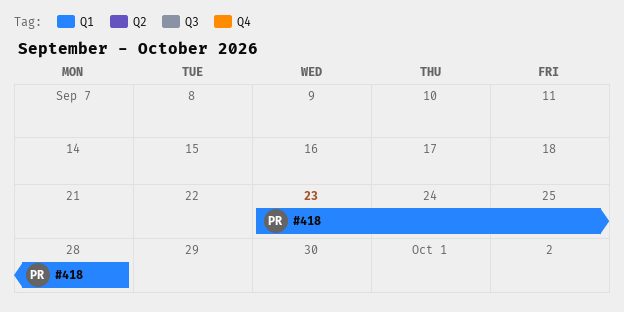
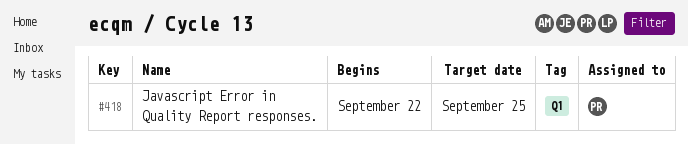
#418, start: Sep 23 -> Sep 22
#418, due: Sep 28 -> Sep 25

